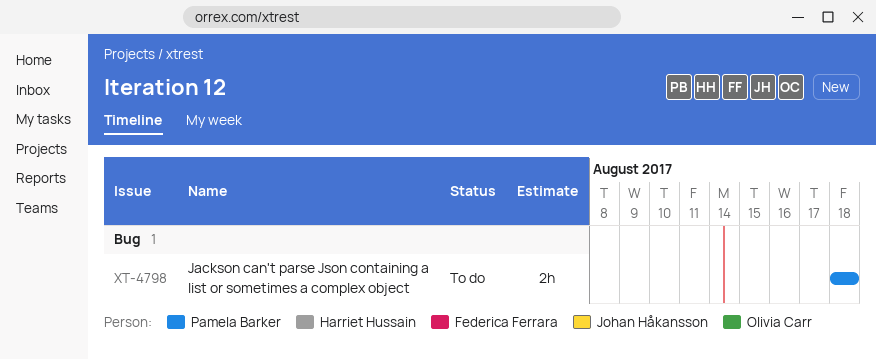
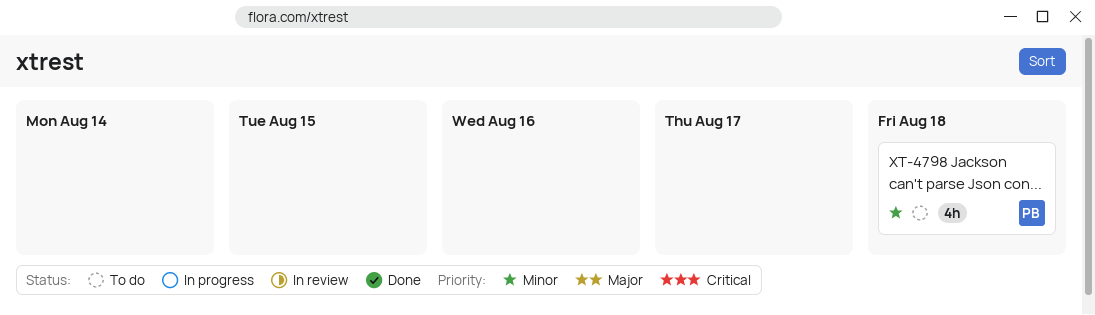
XT-4798, estimate: 2h -> 4h

